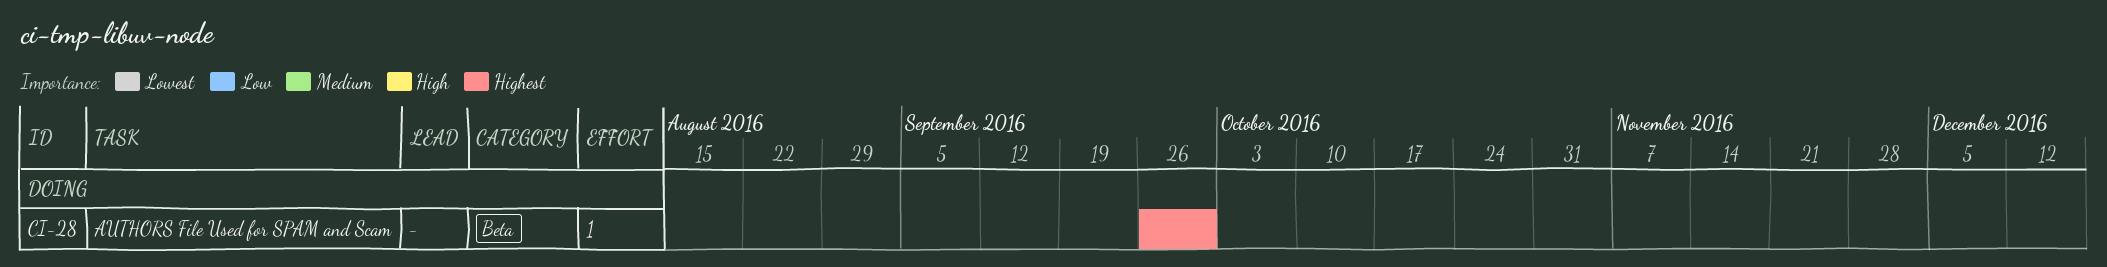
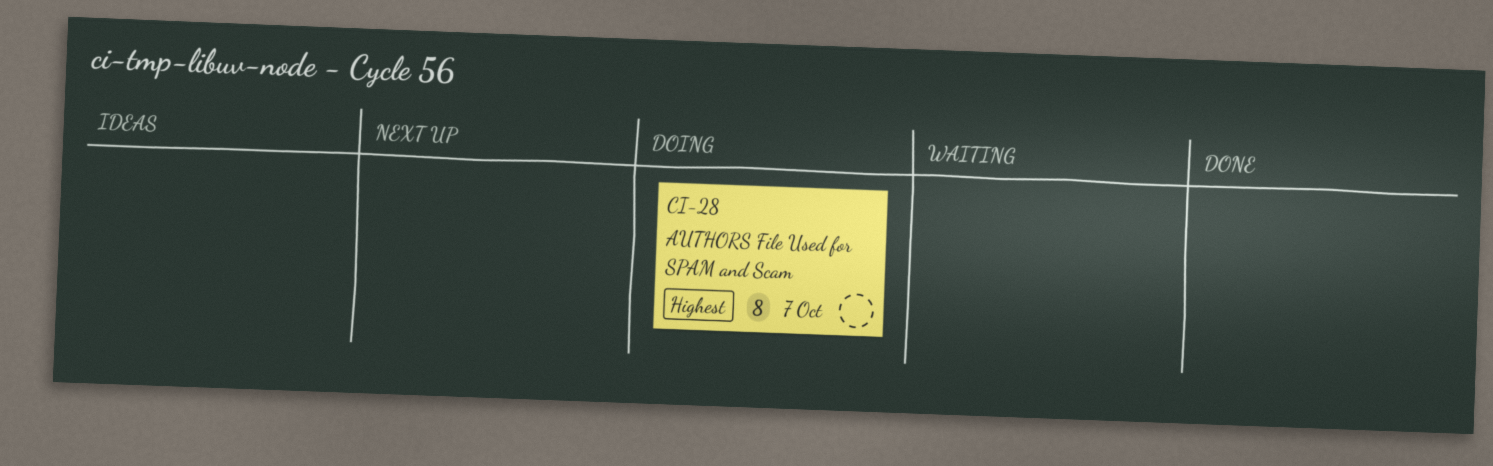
CI-28, estimate: 1 -> 8
CI-28, due: Sep 30 -> Oct 7

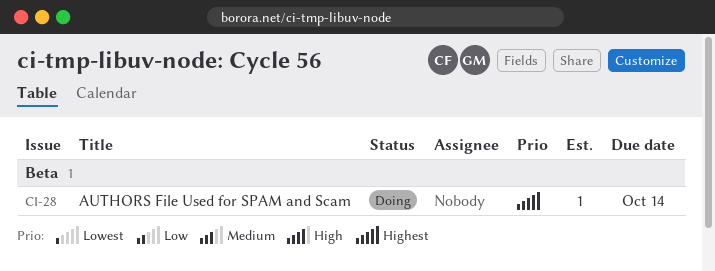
CI-28, estimate: 8 -> 1
CI-28, due: Oct 7 -> Oct 14

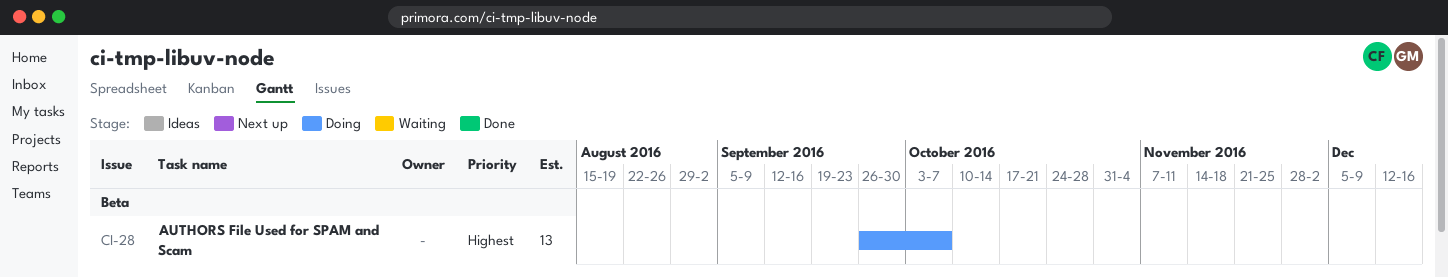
CI-28, estimate: 1 -> 13
CI-28, due: Oct 14 -> Oct 7

